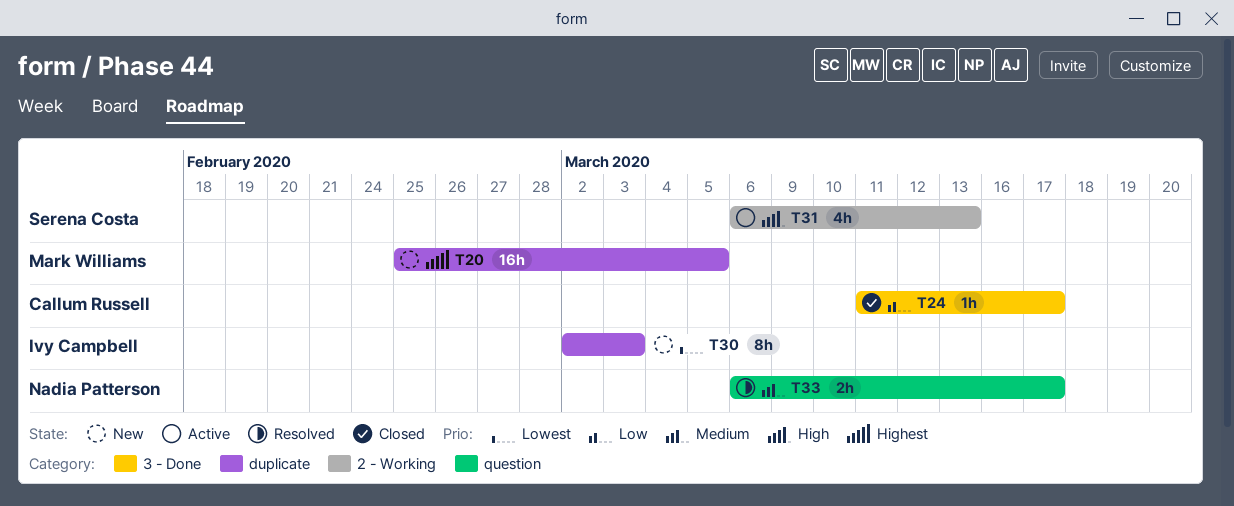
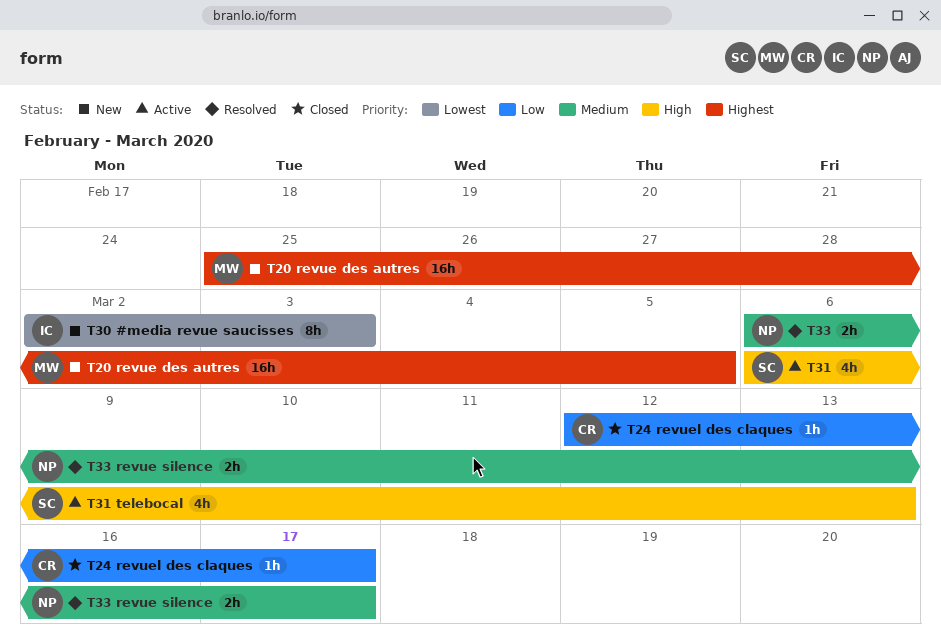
T24, start: Mar 11 -> Mar 12

